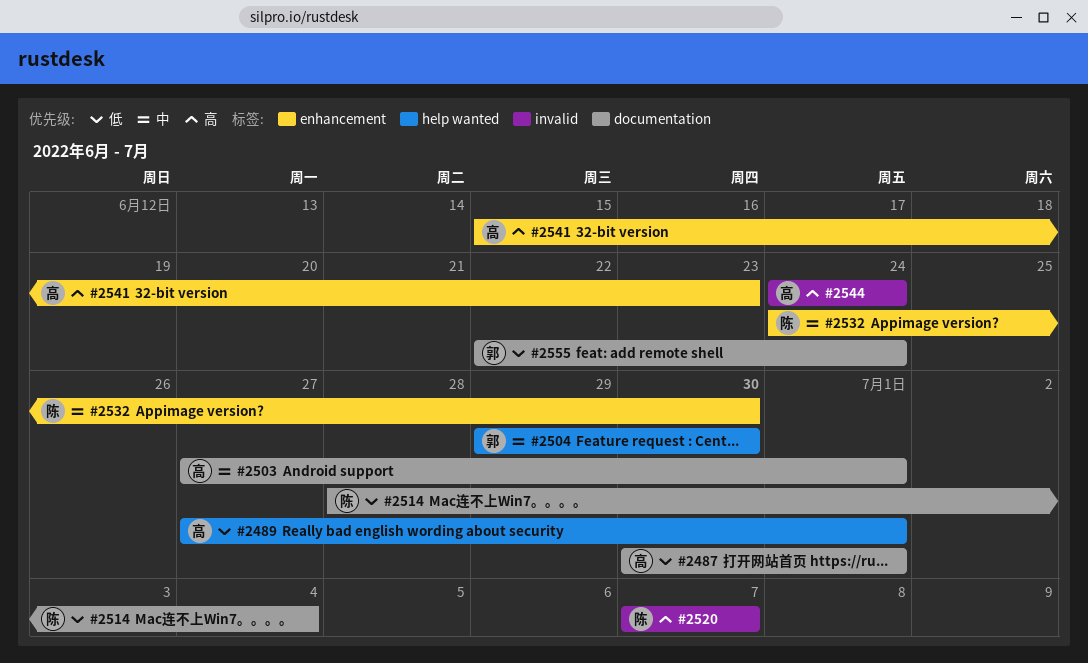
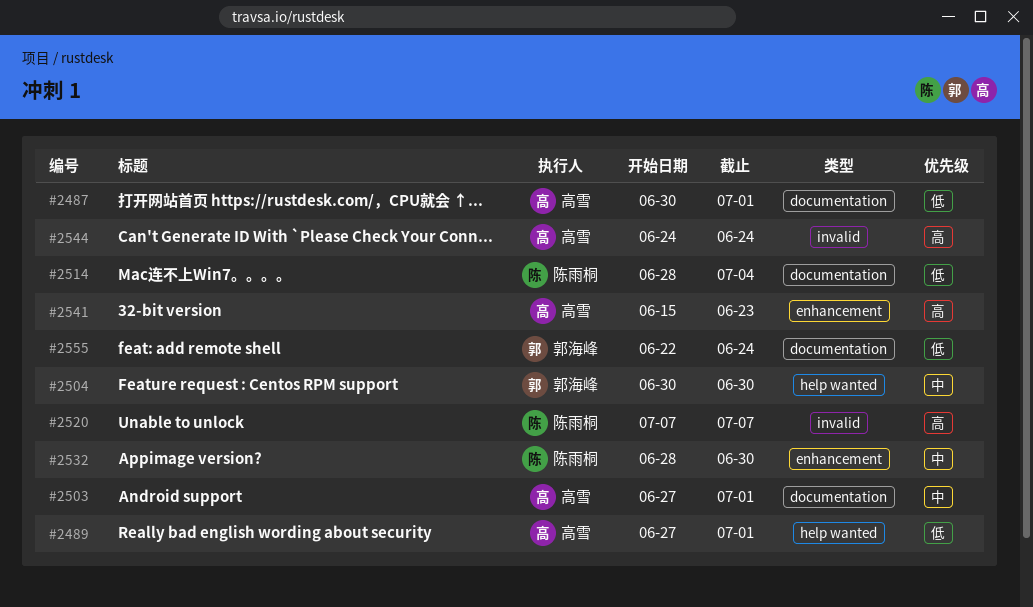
#2504, start: Jun 29 -> Jun 30
#2532, start: Jun 24 -> Jun 28

